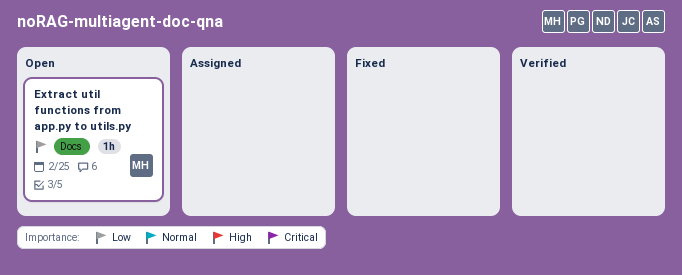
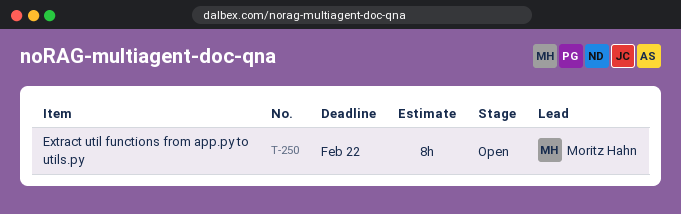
Extract util functions from app.py to utils.py, estimate: 1h -> 8h
Extract util functions from app.py to utils.py, due: Feb 25 -> Feb 22

